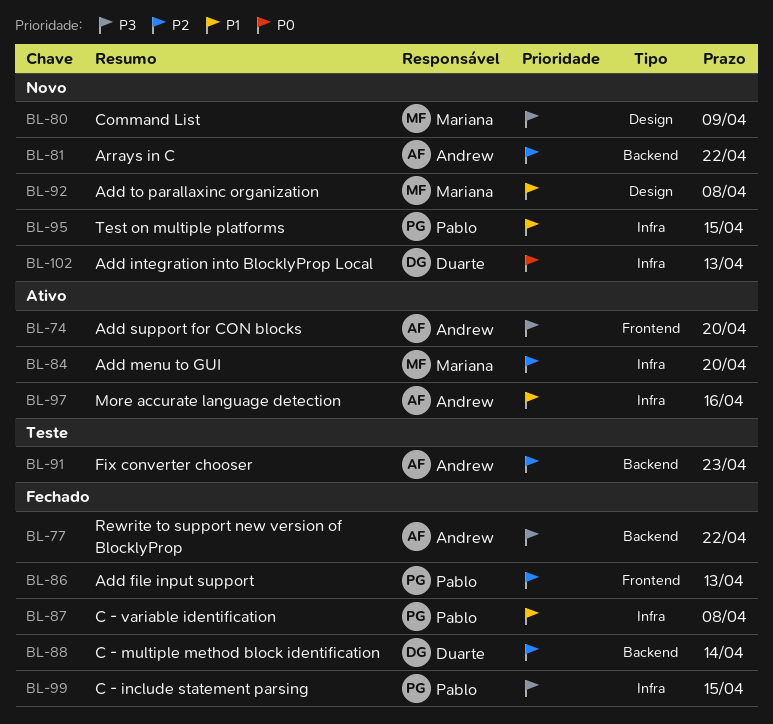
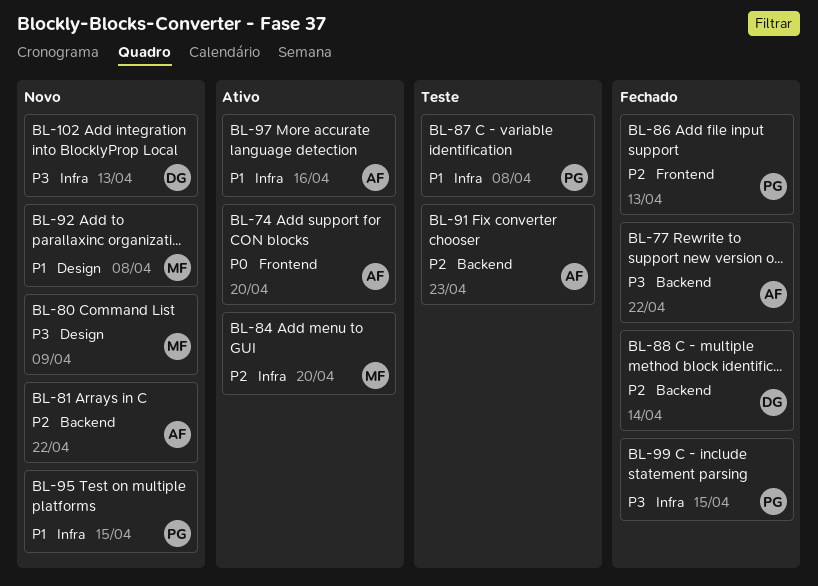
BL-74, priority: P3 -> P0
BL-87, status: Fechado -> Teste
BL-102, priority: P0 -> P3

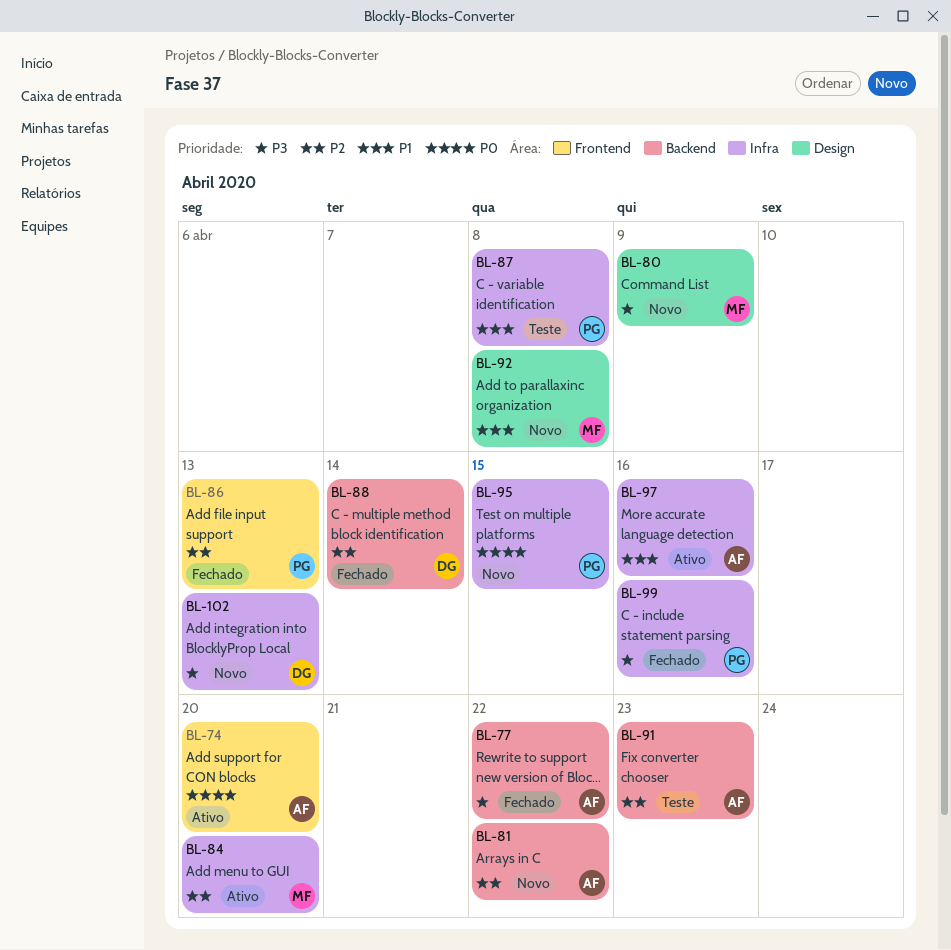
BL-95, priority: P1 -> P0
BL-99, due: Apr 15 -> Apr 16

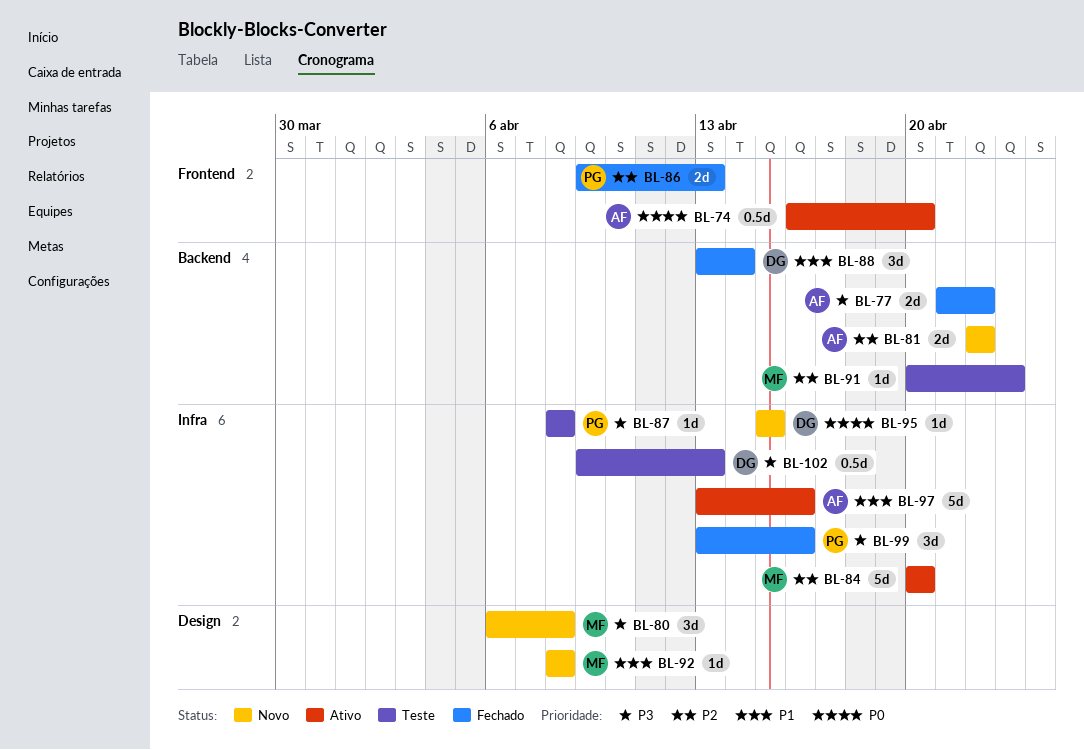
BL-80, due: Apr 9 -> Apr 8
BL-87, priority: P1 -> P3
BL-88, priority: P2 -> P1
BL-91, owner: AF -> MF
BL-95, owner: PG -> DG
BL-102, status: Novo -> Teste

